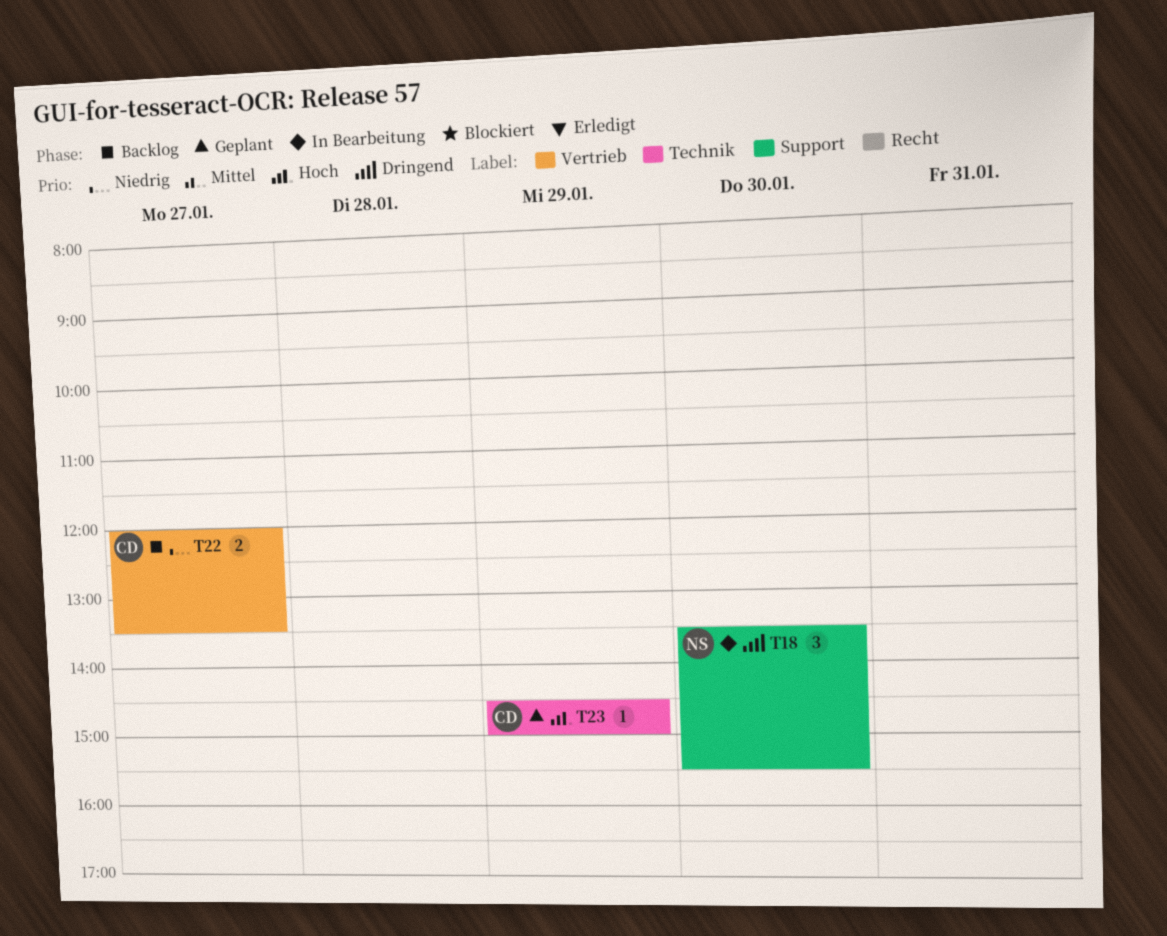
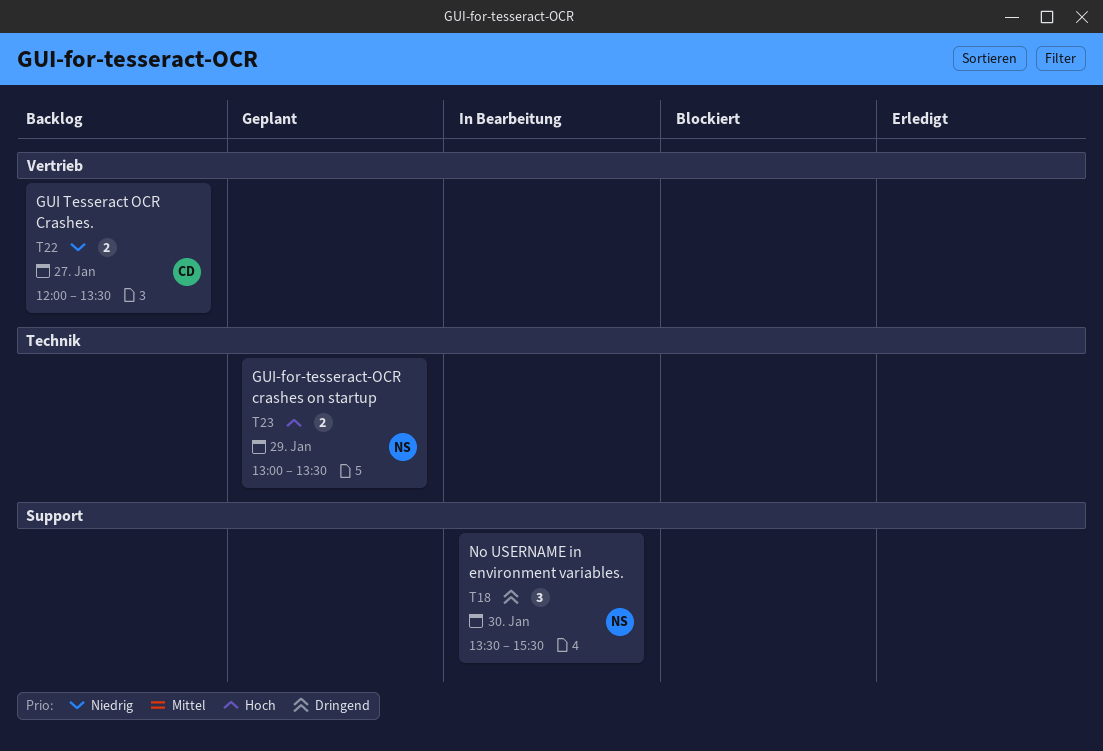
T23, owner: CD -> NS
T23, estimate: 1 -> 2
T23, begins: 14:30 -> 13:00
T23, ends: 15:00 -> 13:30

